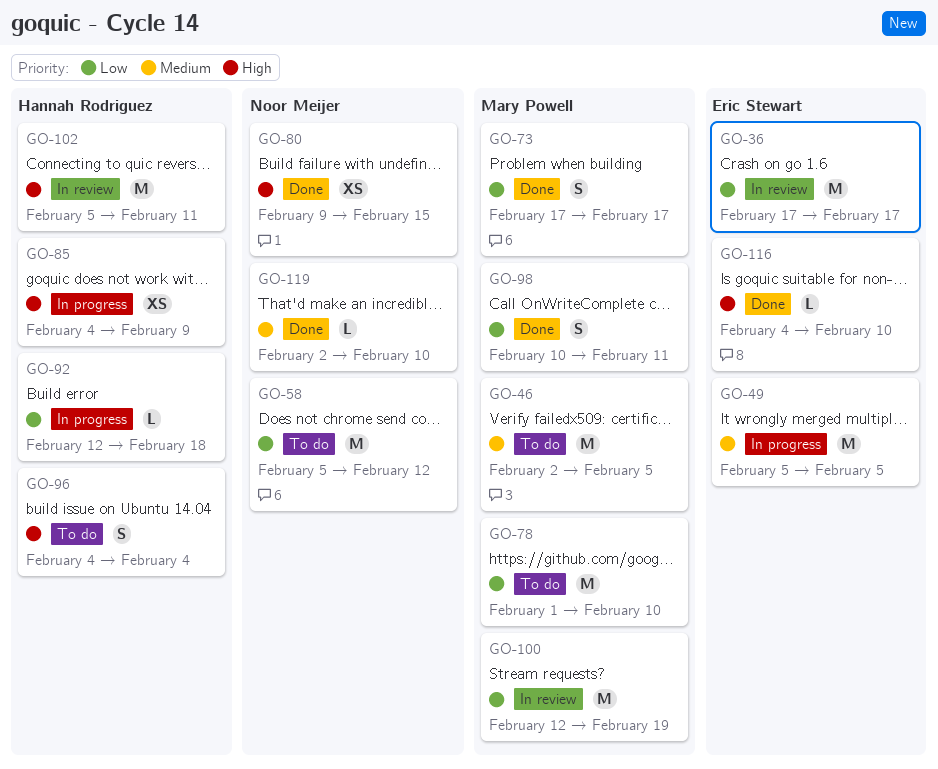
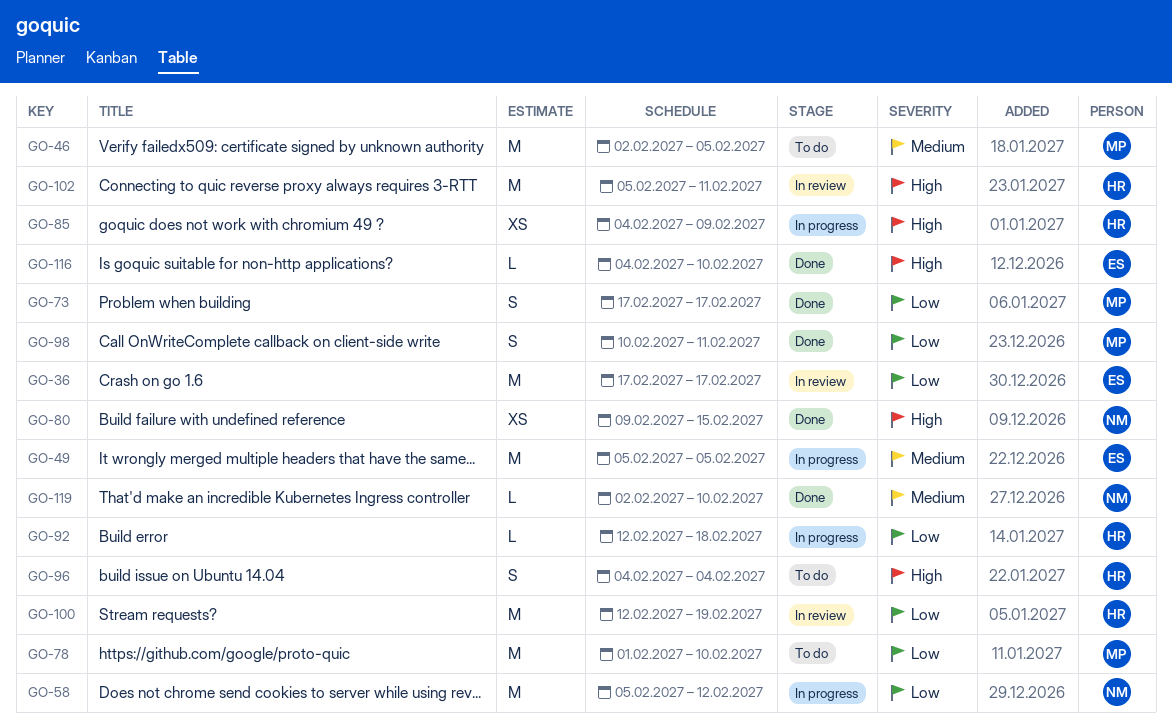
GO-58, status: To do -> In progress
GO-100, owner: Mary Powell -> Hannah Rodriguez

